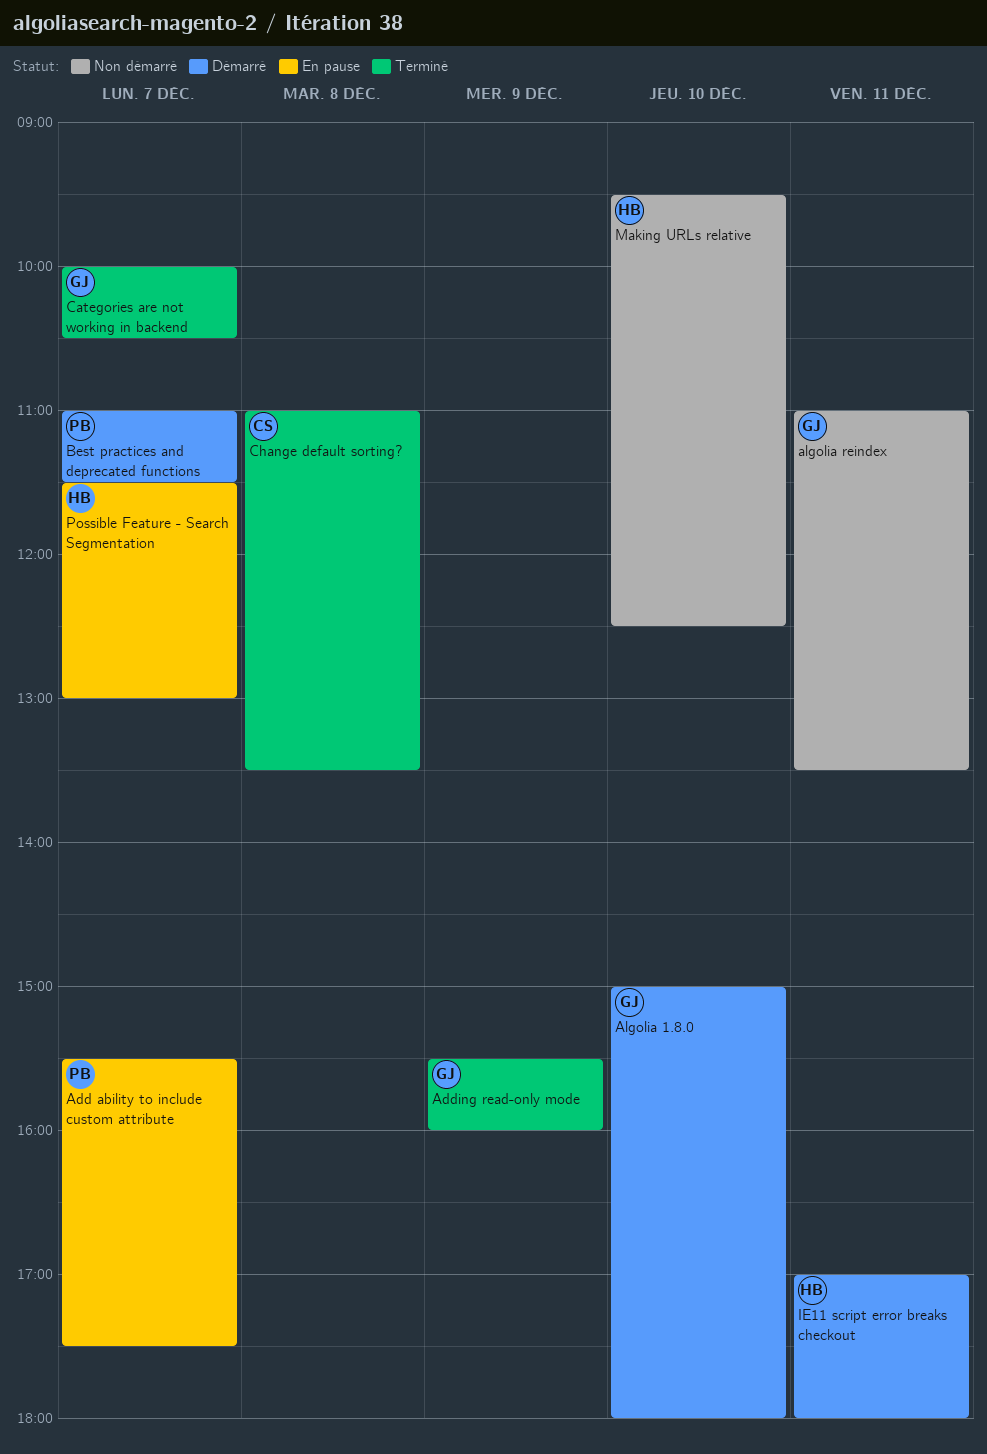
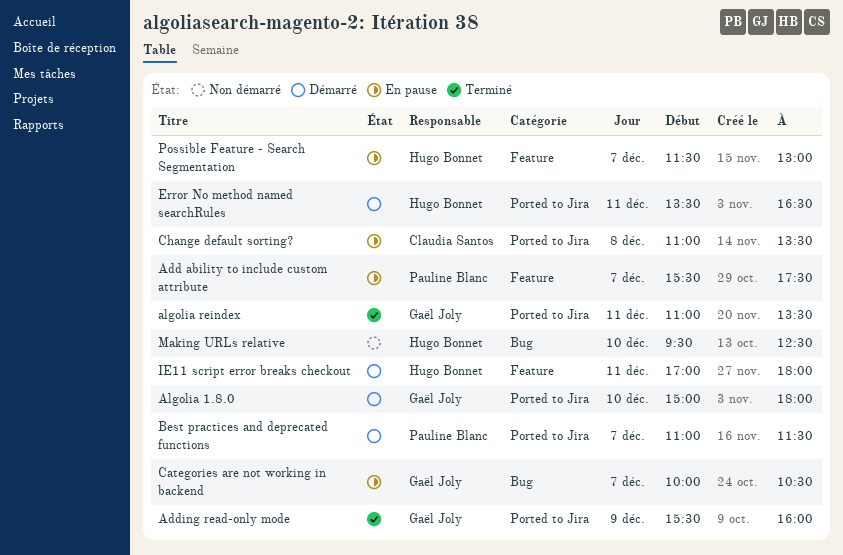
algolia reindex, status: Non démarré -> Terminé
Categories are not working in backend, status: Terminé -> En pause
Change default sorting?, status: Terminé -> En pause
Error No method named searchRules: none -> present

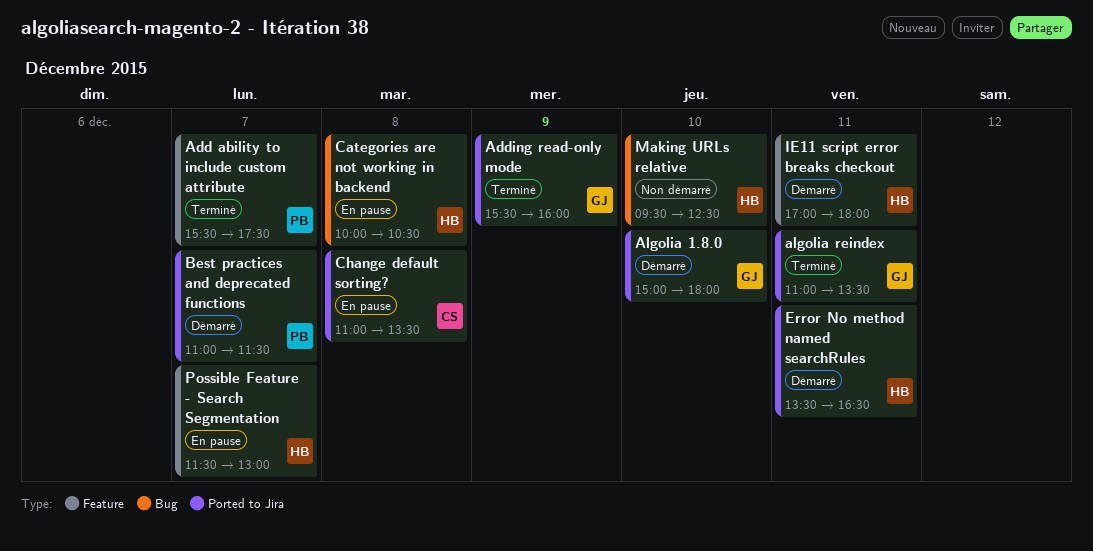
Add ability to include custom attribute, status: En pause -> Terminé
Categories are not working in backend, owner: Gaël Joly -> Hugo Bonnet
Categories are not working in backend, day: Dec 7 -> Dec 8

